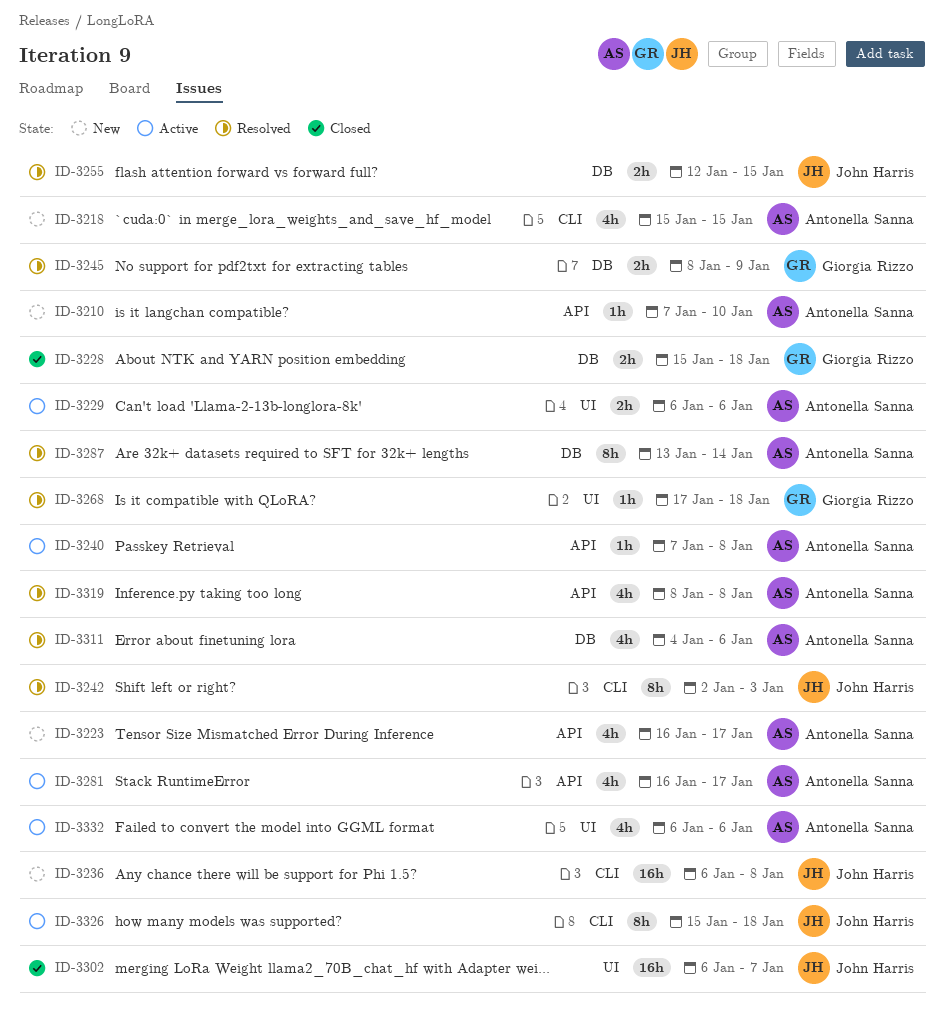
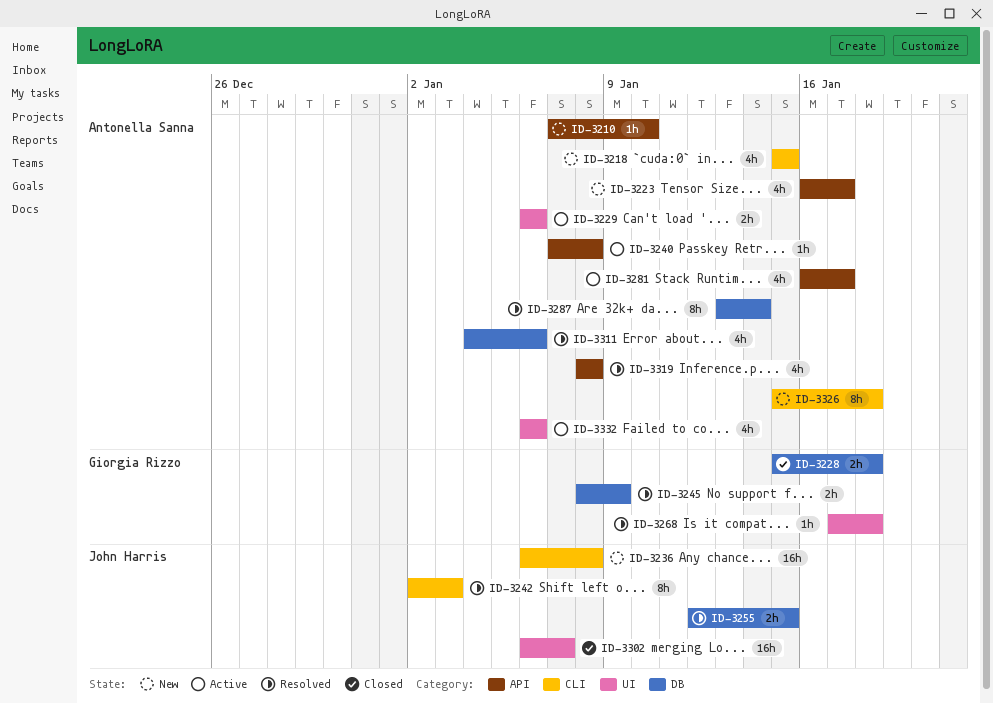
ID-3326, status: Active -> New
ID-3326, owner: John Harris -> Antonella Sanna

